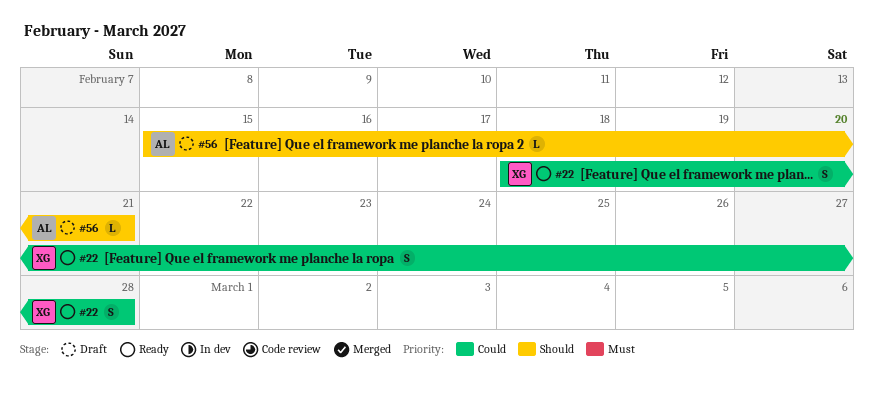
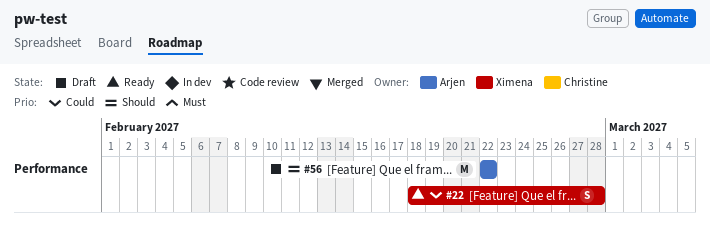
#56, estimate: L -> M
#56, start: Feb 15 -> Feb 22
#56, due: Feb 21 -> Feb 22

